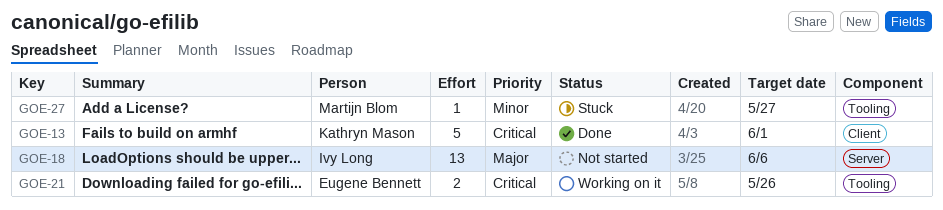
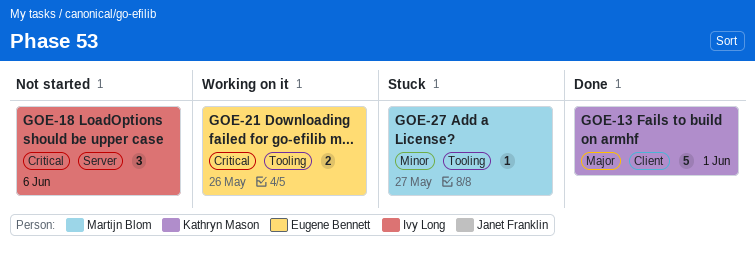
GOE-13, priority: Critical -> Major
GOE-18, priority: Major -> Critical
GOE-18, estimate: 13 -> 3

